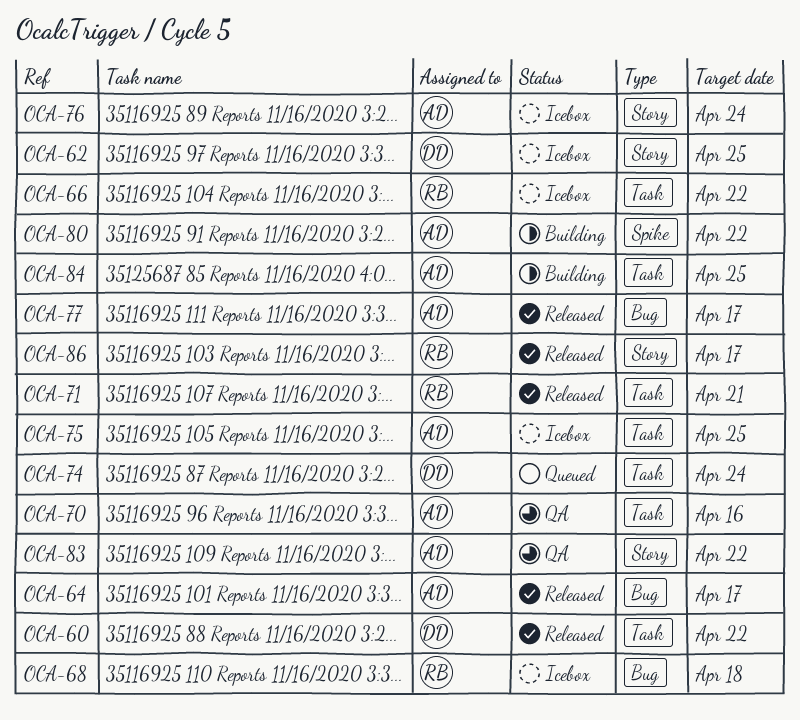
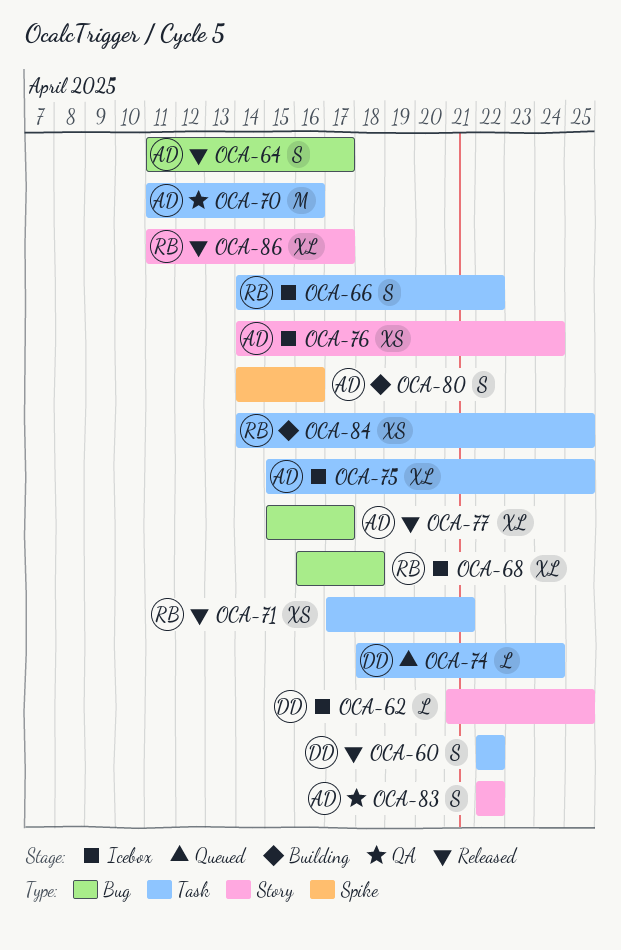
OCA-80, due: Apr 22 -> Apr 16
OCA-84, owner: AD -> RB

